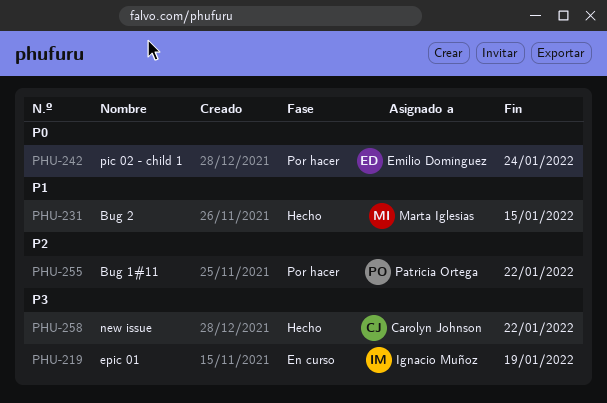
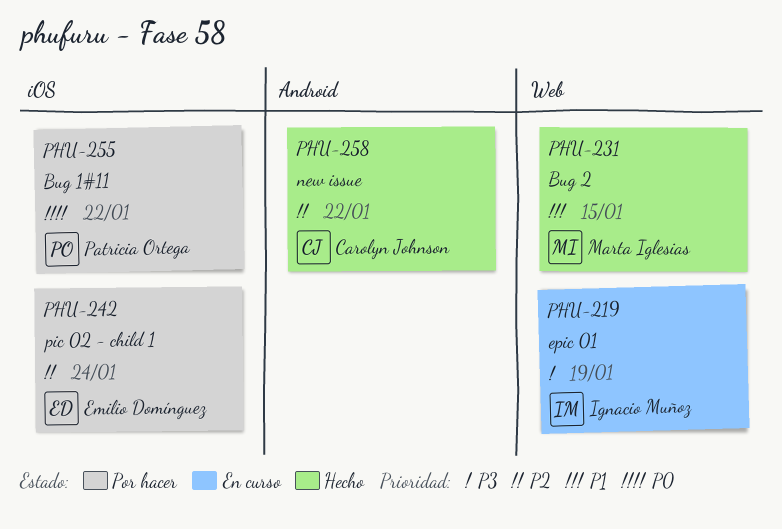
PHU-242, priority: P0 -> P2
PHU-255, priority: P2 -> P0
PHU-258, priority: P3 -> P2

